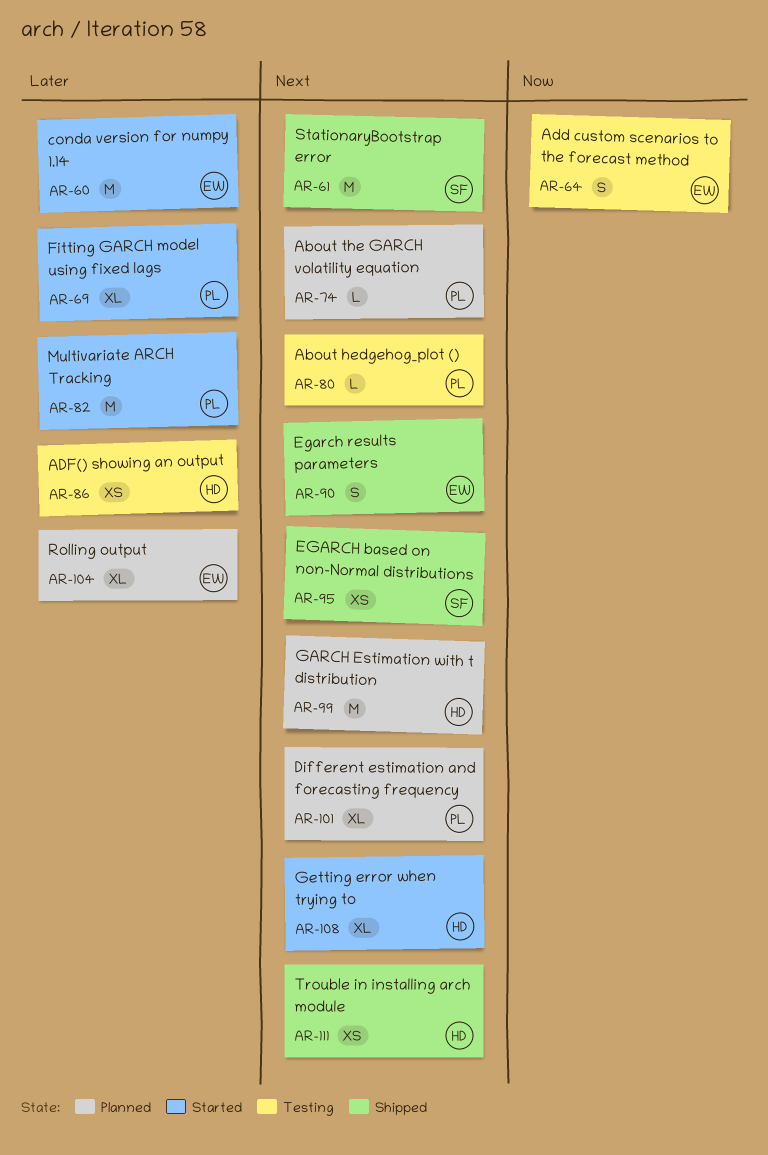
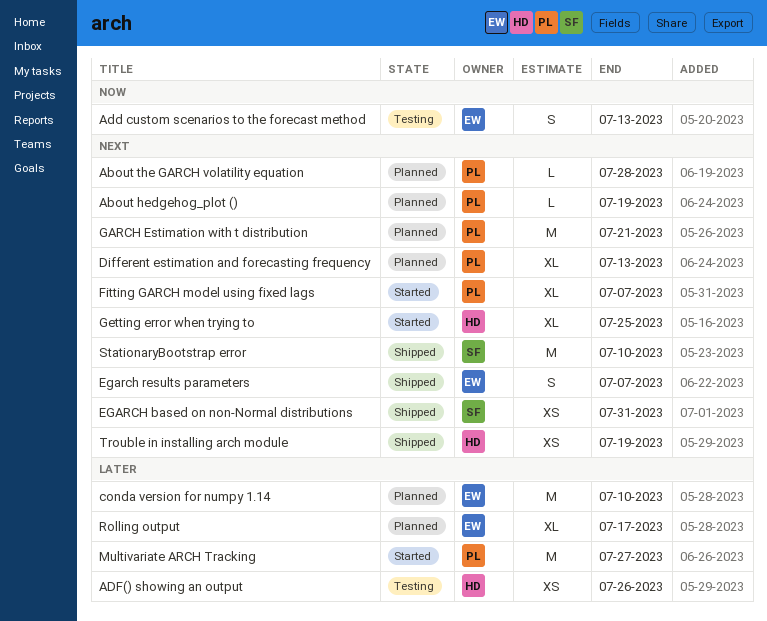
About hedgehog_plot (), status: Testing -> Planned
conda version for numpy 1.14, status: Started -> Planned
Fitting GARCH model using fixed lags, priority: Later -> Next
GARCH Estimation with t distribution, owner: HD -> PL

